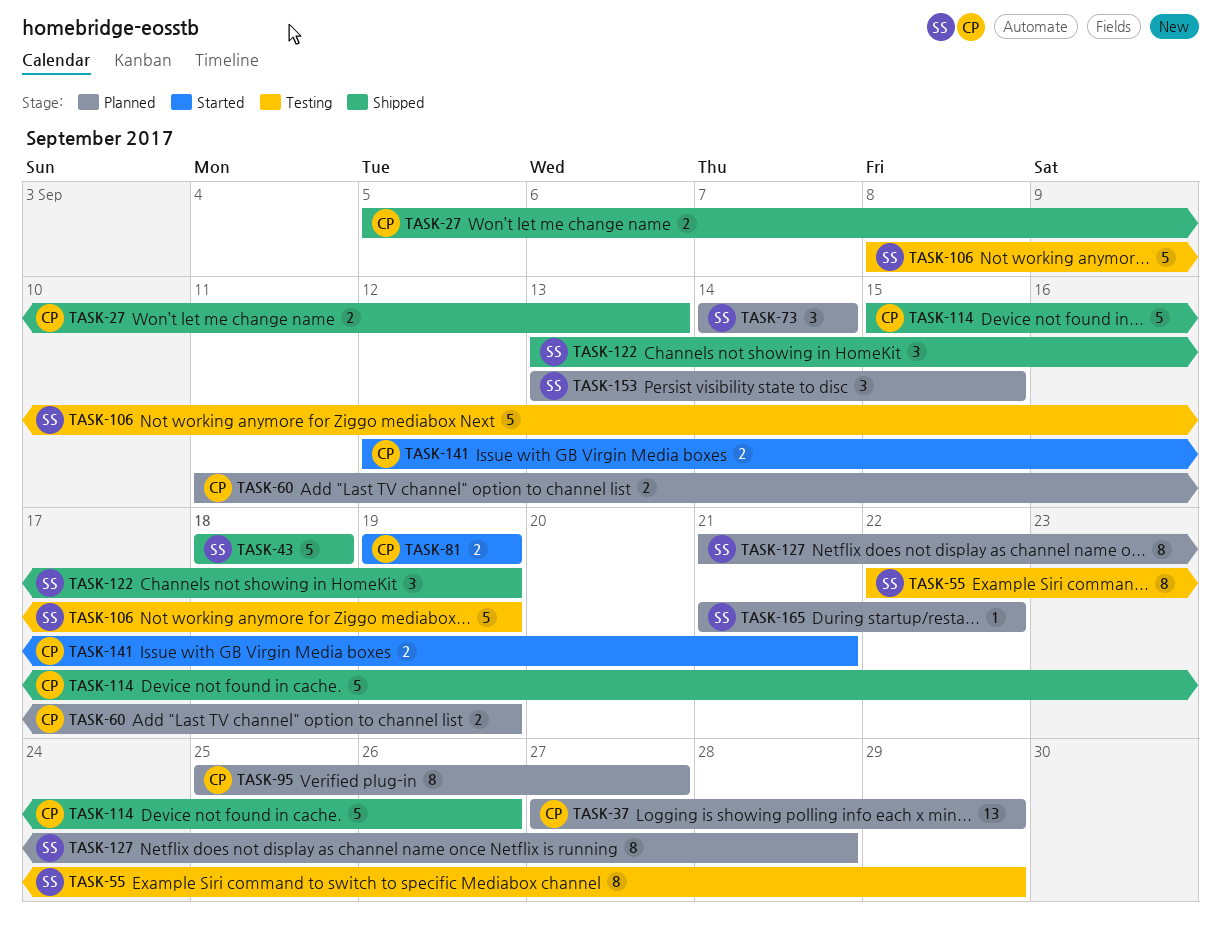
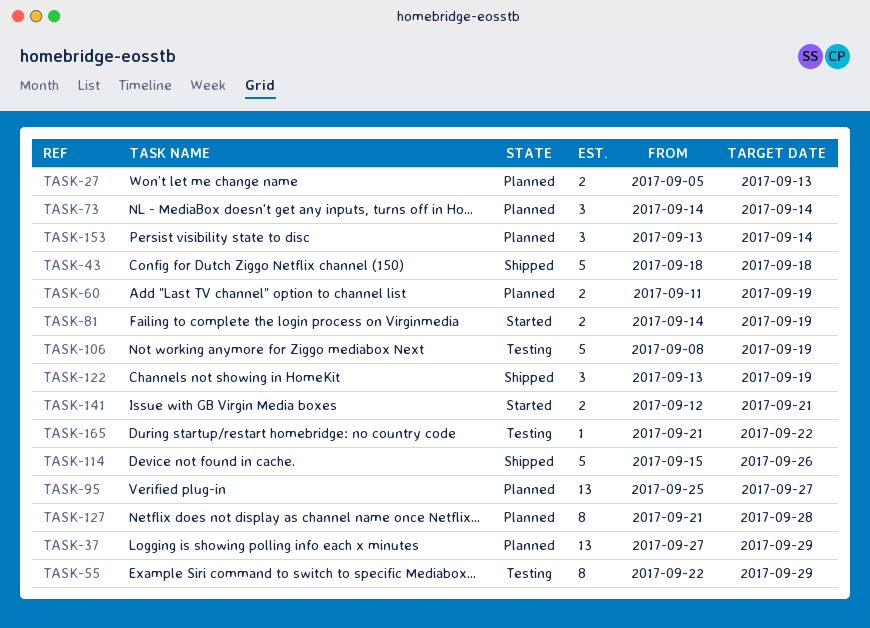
TASK-27, status: Shipped -> Planned
TASK-81, start: Sep 19 -> Sep 14
TASK-95, estimate: 8 -> 13
TASK-153, due: Sep 15 -> Sep 14
TASK-165, status: Planned -> Testing

